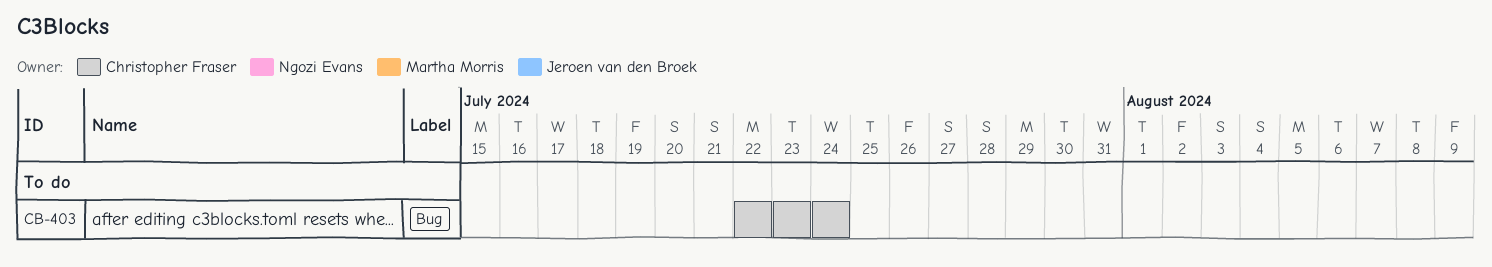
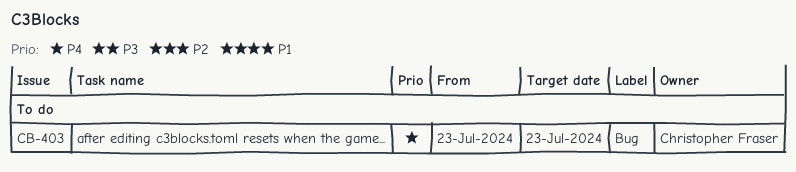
CB-403, start: Jul 22 -> Jul 23
CB-403, due: Jul 24 -> Jul 23

